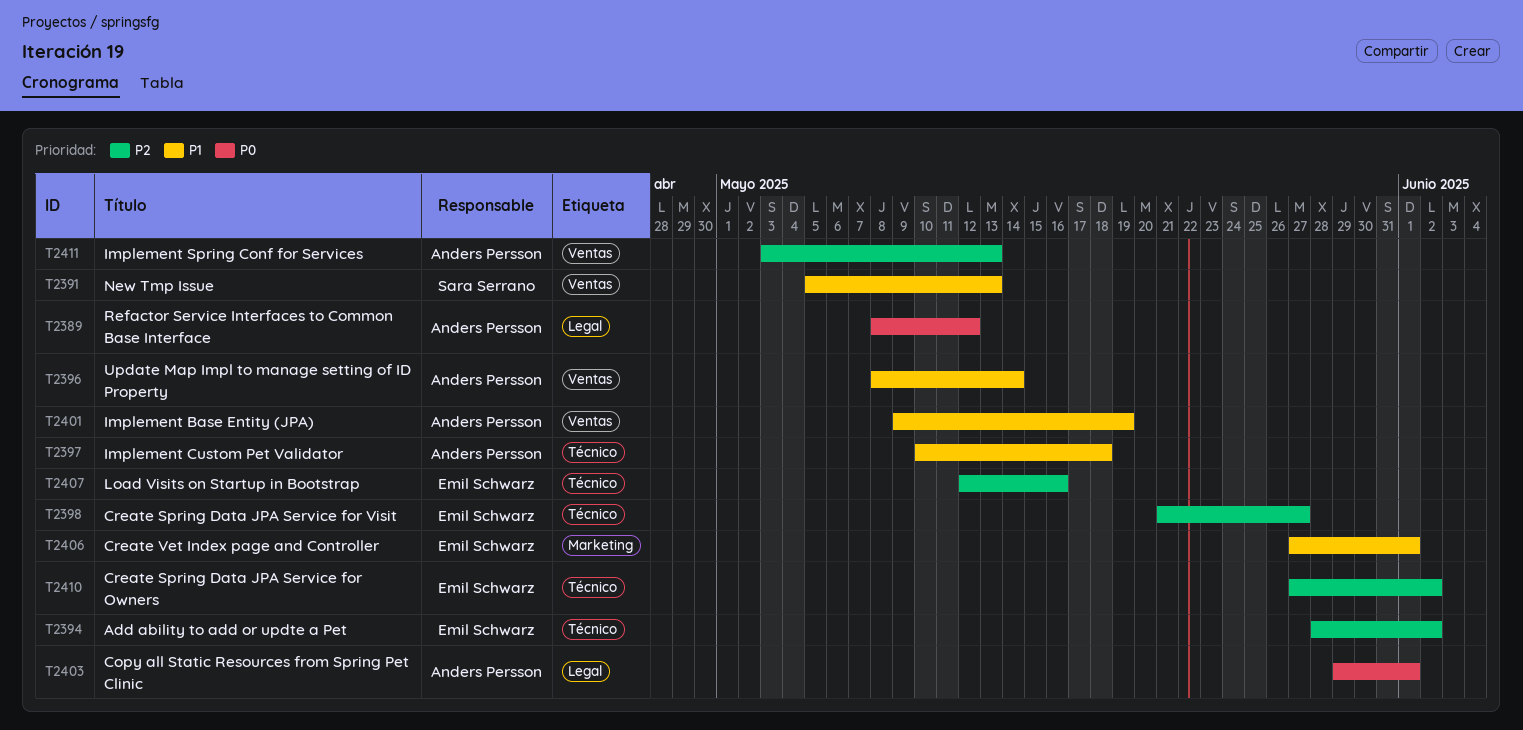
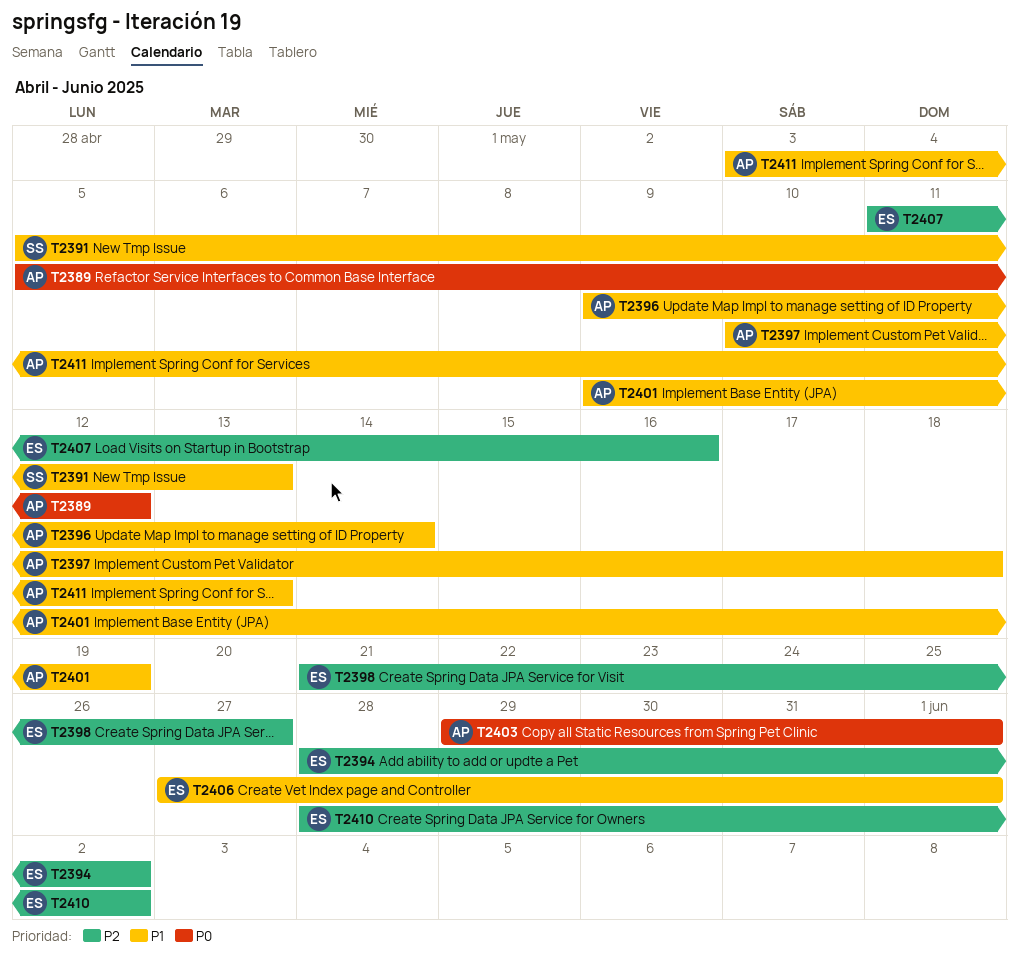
T2389, start: May 8 -> May 5
T2396, start: May 8 -> May 9
T2407, start: May 12 -> May 11
T2410, start: May 27 -> May 28
T2411, priority: P2 -> P1

